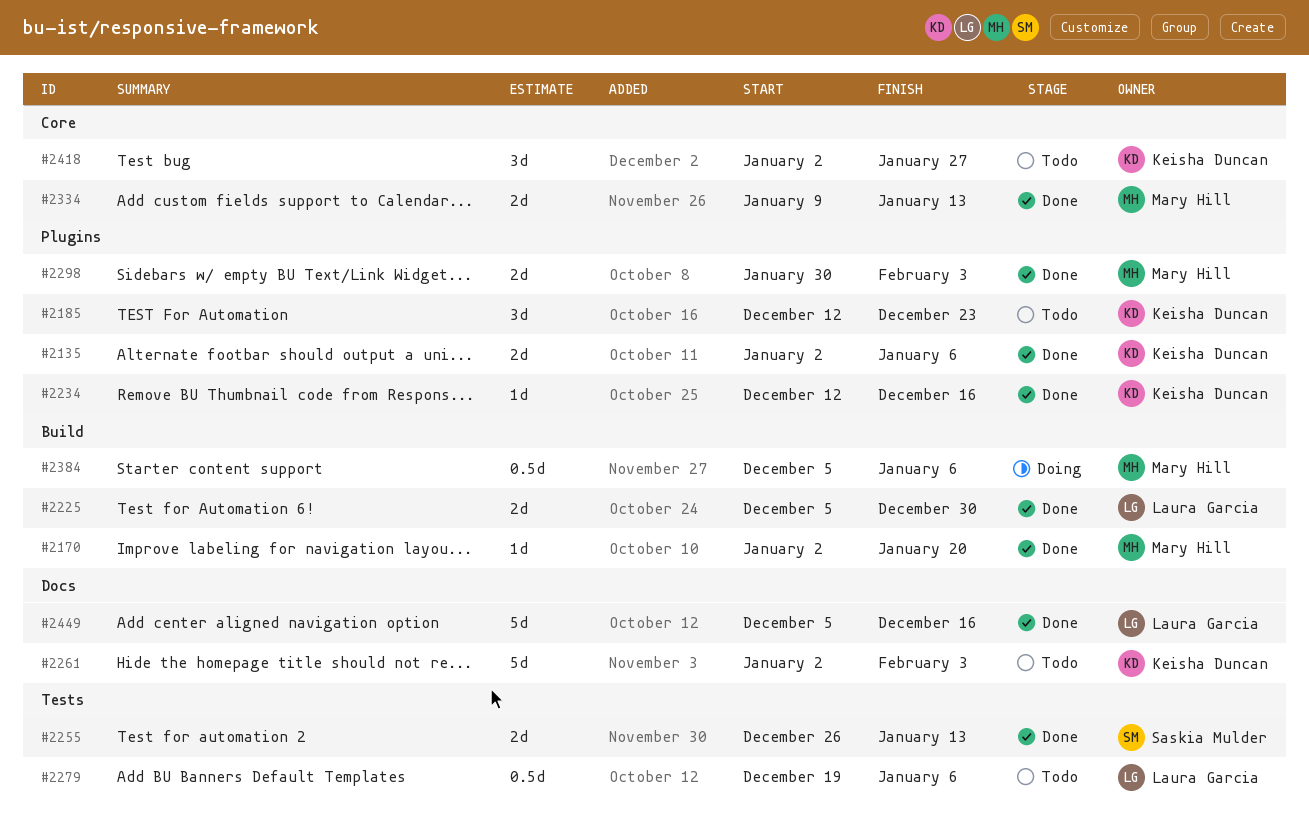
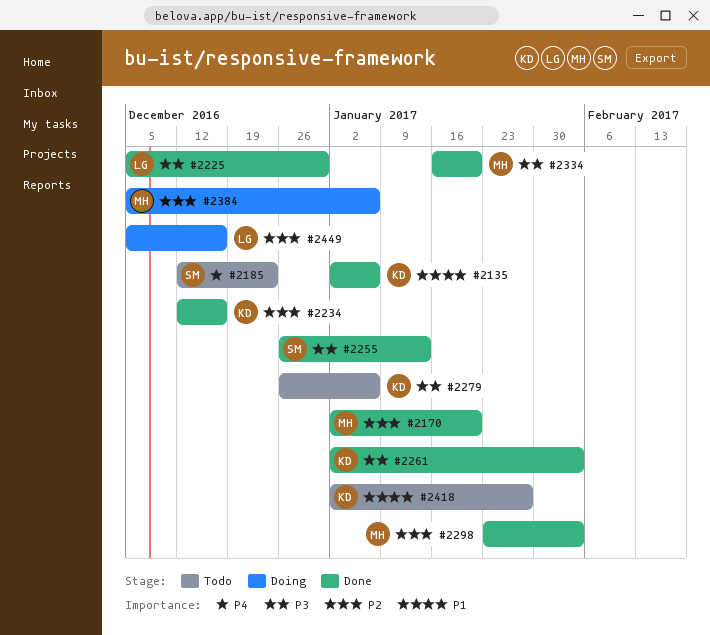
#2185, owner: Keisha Duncan -> Saskia Mulder
#2261, status: Todo -> Done
#2279, owner: Laura Garcia -> Keisha Duncan
#2279, start: Dec 19 -> Dec 26
#2298, start: Jan 30 -> Jan 23
#2334, start: Jan 9 -> Jan 16
#2334, due: Jan 13 -> Jan 20
#2449, status: Done -> Doing

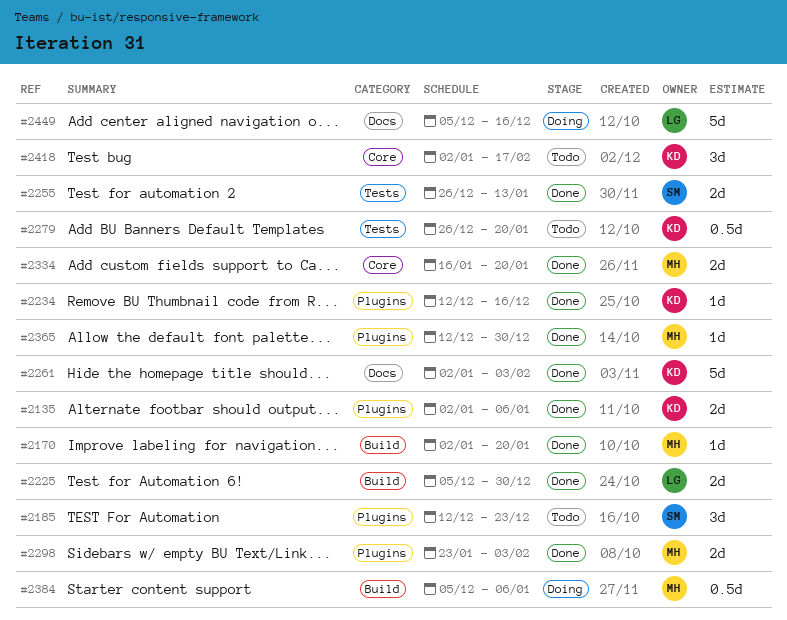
#2279, due: Jan 6 -> Jan 20
#2365: none -> present
#2418, due: Jan 27 -> Feb 17

